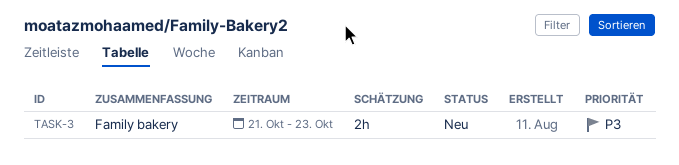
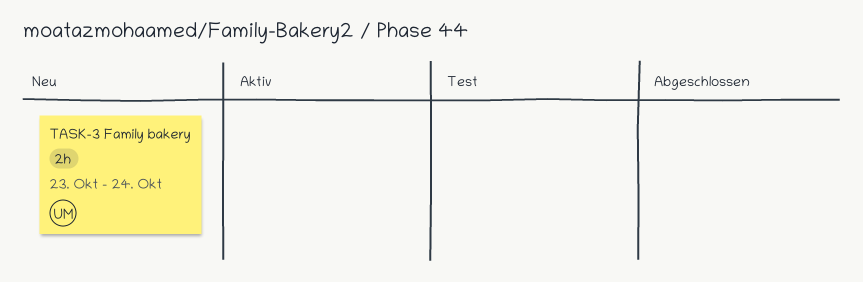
TASK-3, start: Oct 21 -> Oct 23
TASK-3, due: Oct 23 -> Oct 24

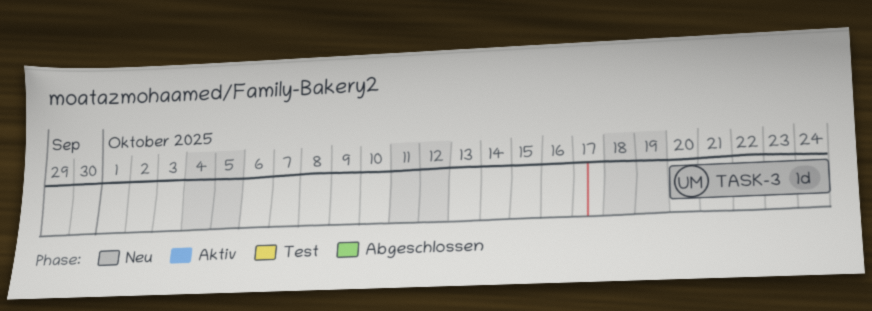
TASK-3, estimate: 2h -> 1d
TASK-3, start: Oct 23 -> Oct 20

